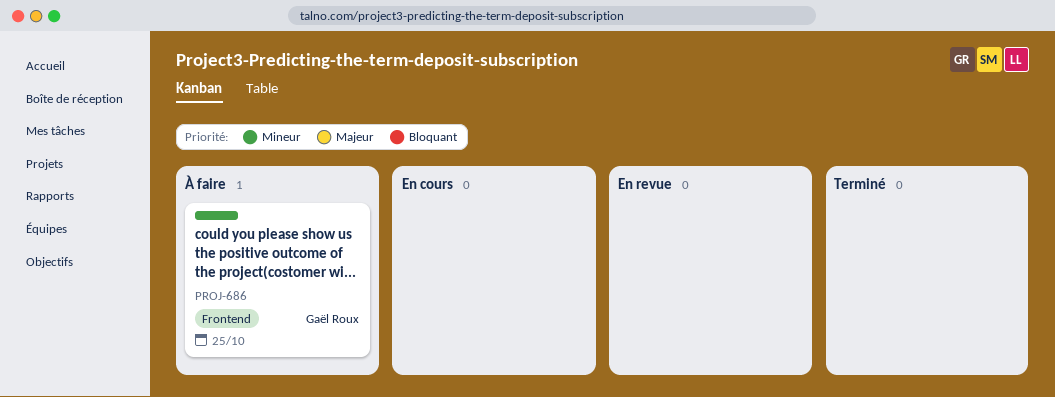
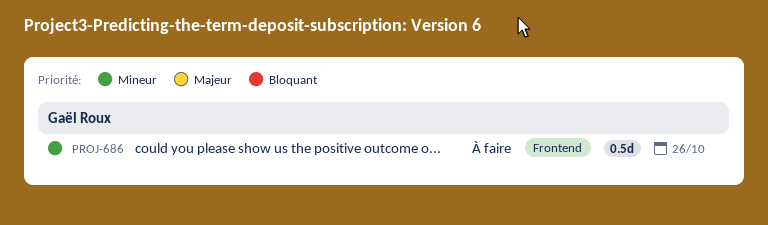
PROJ-686, due: Oct 25 -> Oct 26

